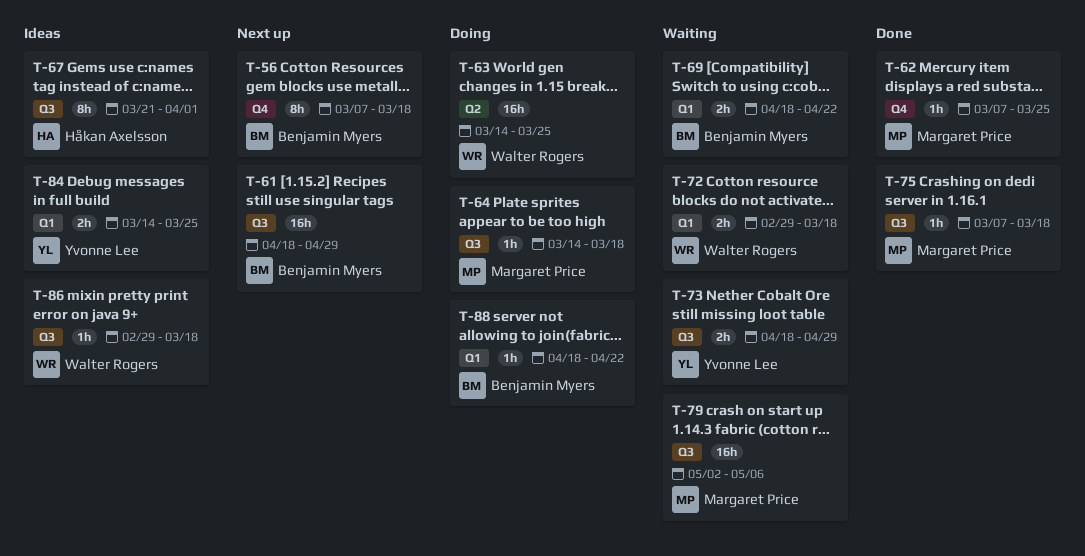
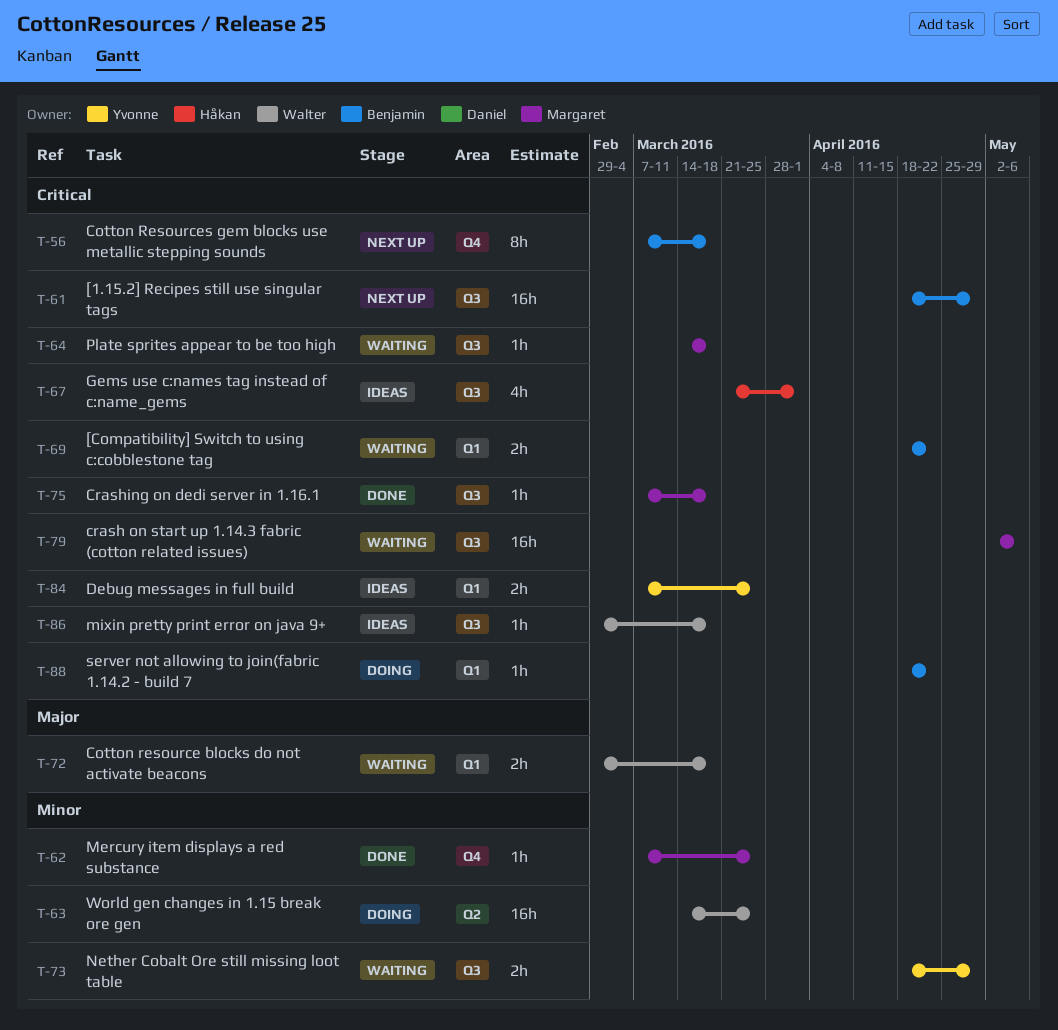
T-64, status: Doing -> Waiting
T-67, estimate: 8h -> 4h
T-84, start: Mar 14 -> Mar 7

